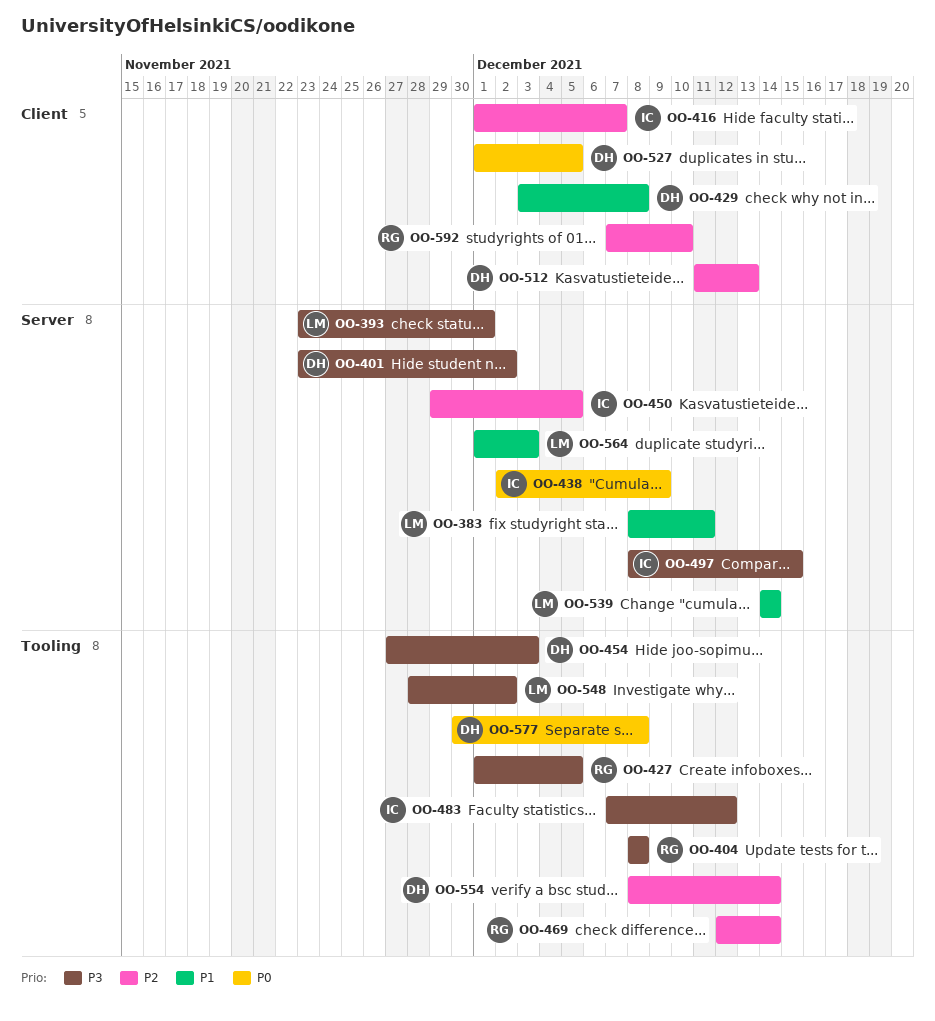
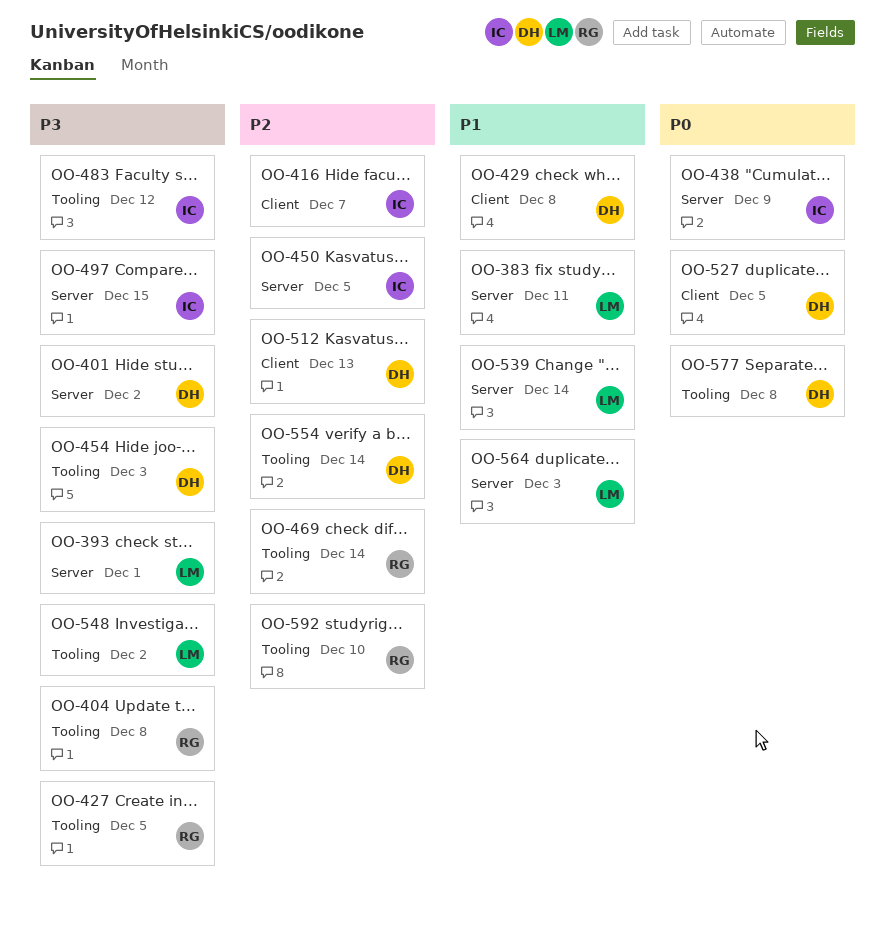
OO-592, label: Client -> Tooling

